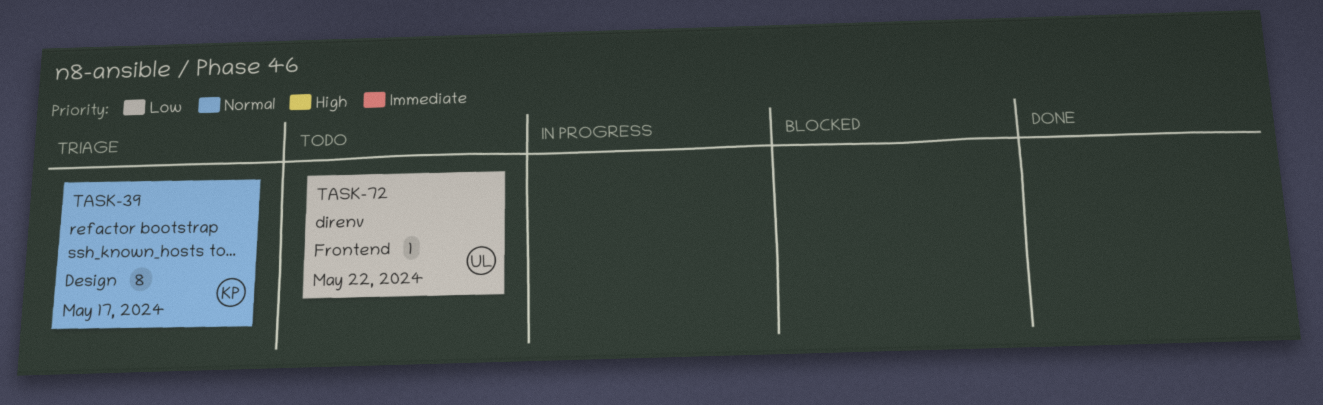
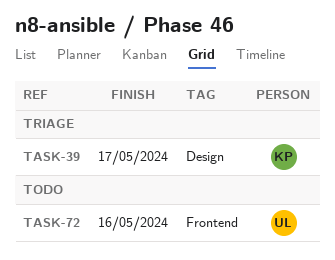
TASK-72, due: May 22 -> May 16

